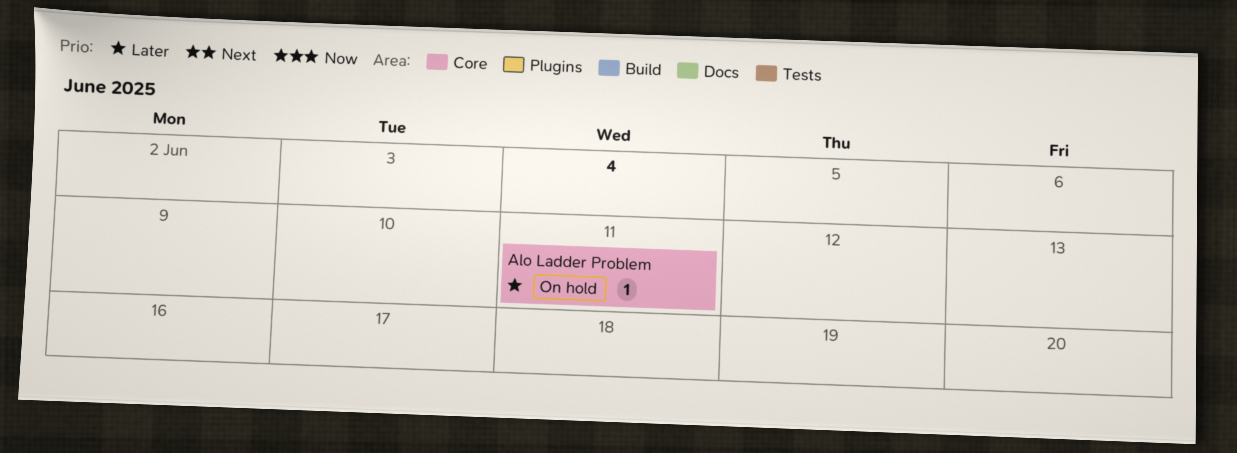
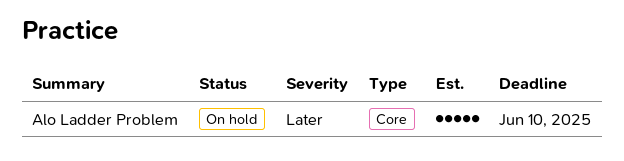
Alo Ladder Problem, estimate: 1 -> 5
Alo Ladder Problem, due: Jun 11 -> Jun 10

